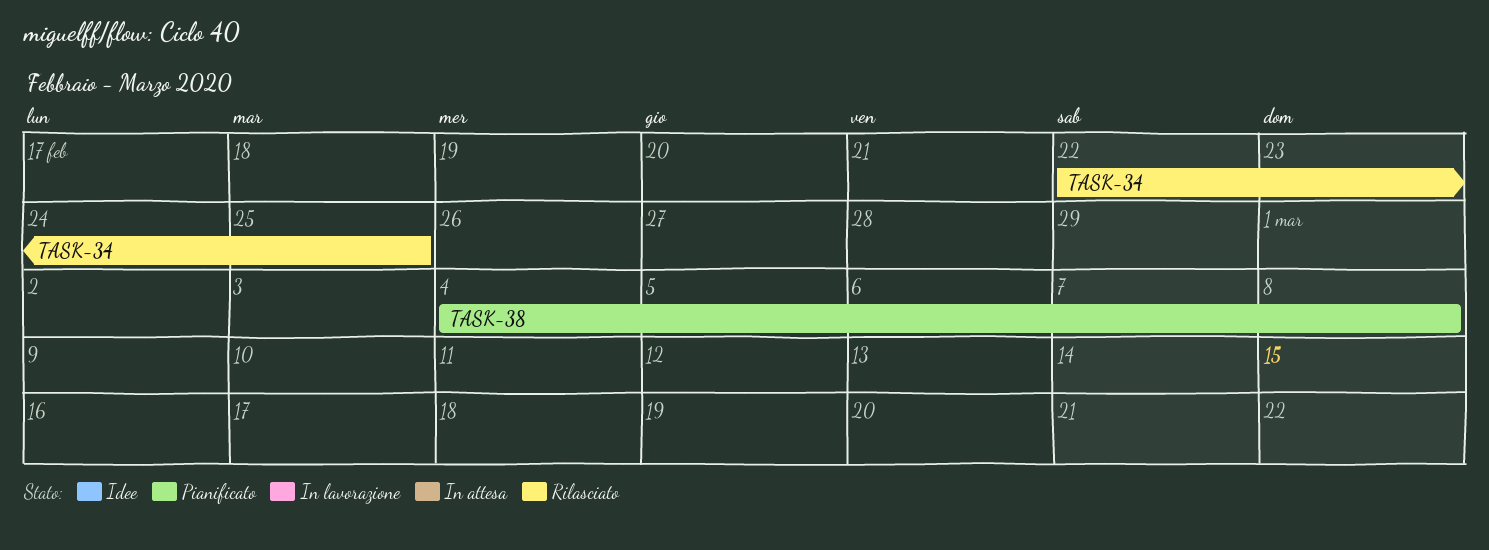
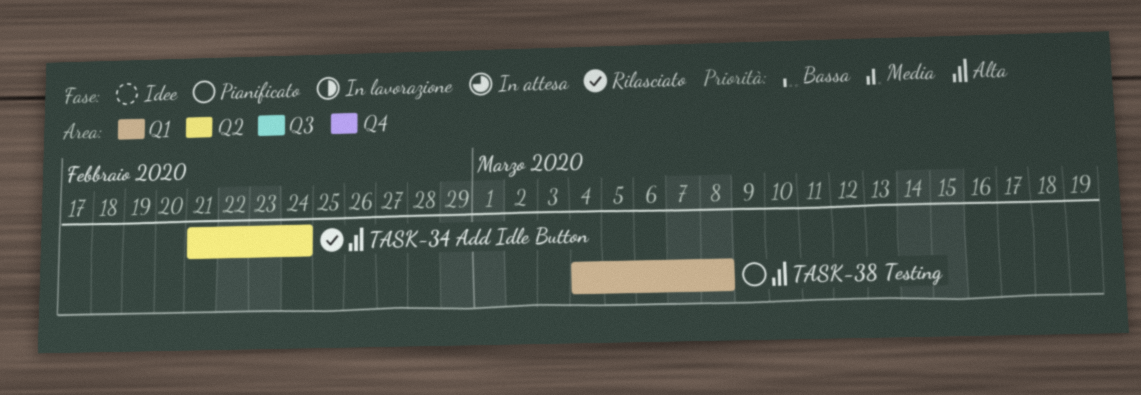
TASK-34, start: Feb 22 -> Feb 21
TASK-34, due: Feb 25 -> Feb 24

